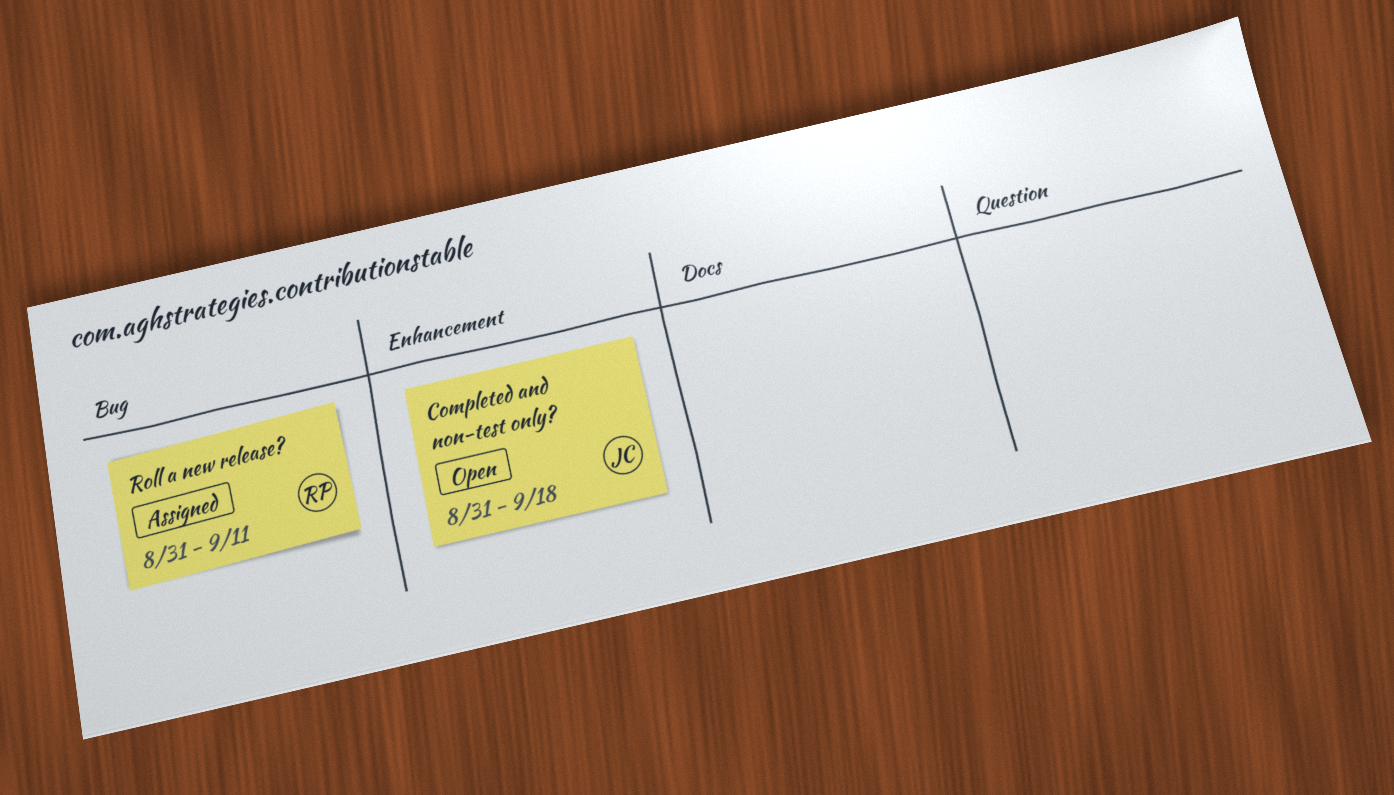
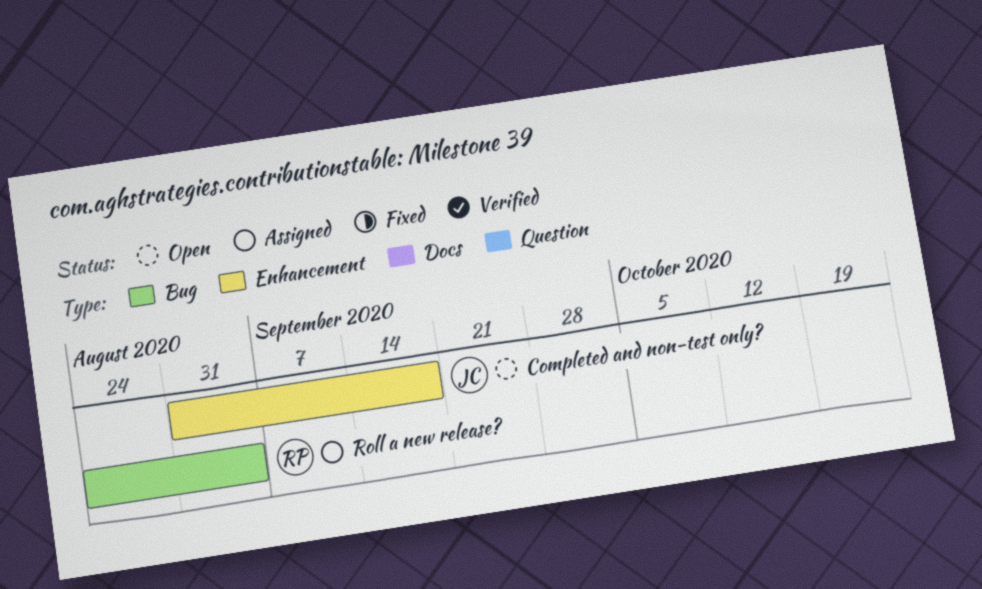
Roll a new release?, start: Aug 31 -> Aug 24
Roll a new release?, due: Sep 11 -> Sep 4

